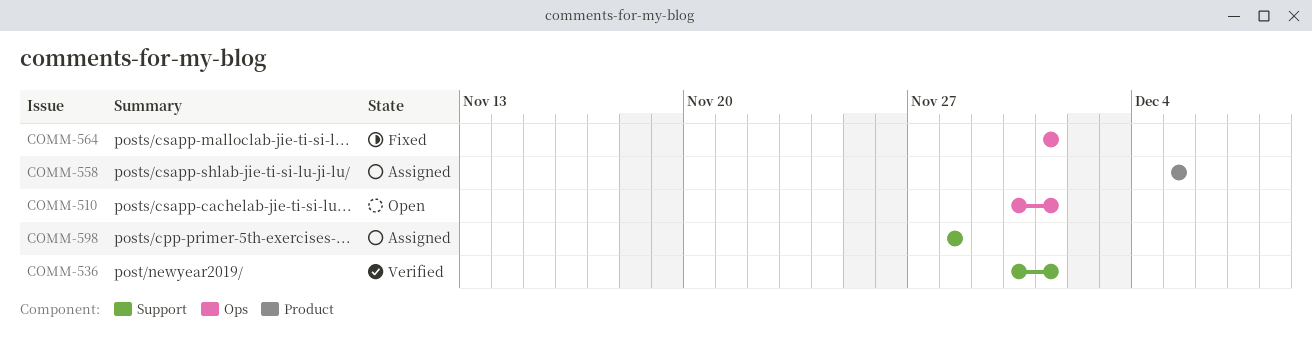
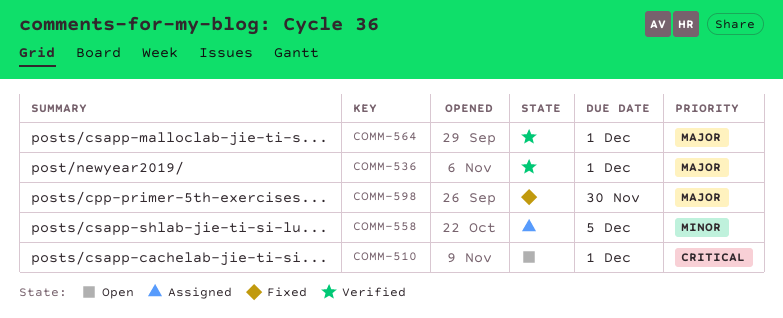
COMM-564, status: Fixed -> Verified
COMM-598, status: Assigned -> Fixed
COMM-598, due: Nov 28 -> Nov 30

